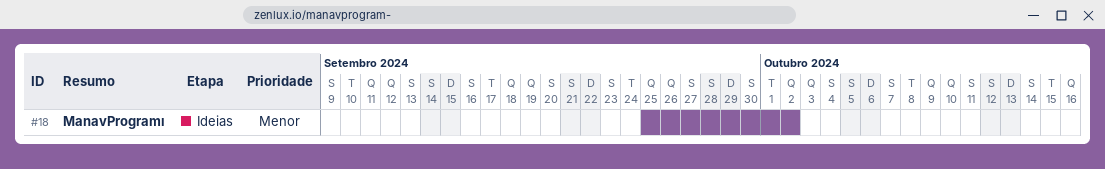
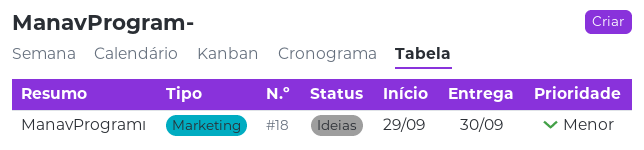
#18, start: Sep 25 -> Sep 29
#18, due: Oct 2 -> Sep 30

